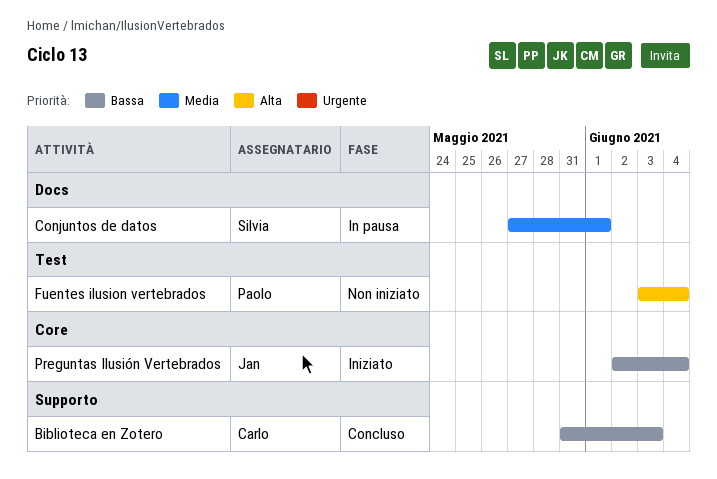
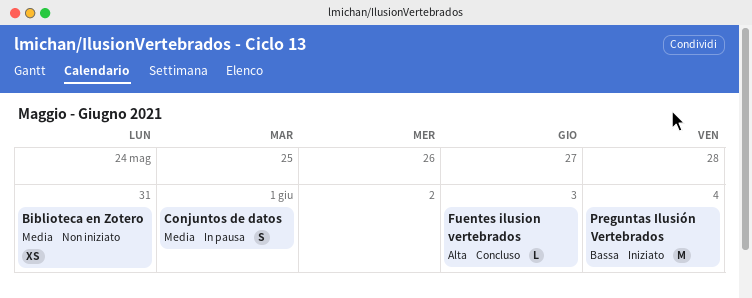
Biblioteca en Zotero, status: Concluso -> Non iniziato
Biblioteca en Zotero, priority: Bassa -> Media
Biblioteca en Zotero, due: Jun 3 -> May 31
Fuentes ilusion vertebrados, status: Non iniziato -> Concluso
Fuentes ilusion vertebrados, due: Jun 4 -> Jun 3

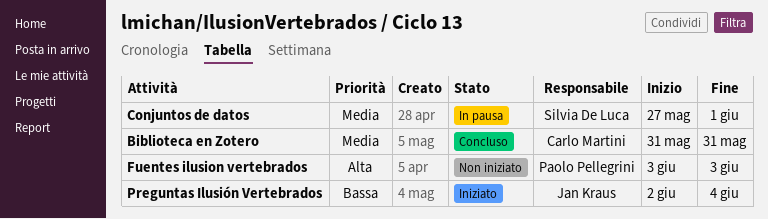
Biblioteca en Zotero, status: Non iniziato -> Concluso
Fuentes ilusion vertebrados, status: Concluso -> Non iniziato

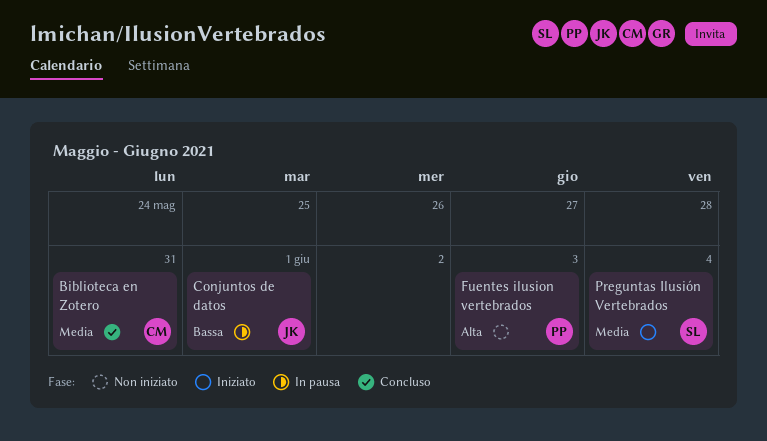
Conjuntos de datos, owner: Silvia De Luca -> Jan Kraus
Conjuntos de datos, priority: Media -> Bassa
Preguntas Ilusión Vertebrados, owner: Jan Kraus -> Silvia De Luca
Preguntas Ilusión Vertebrados, priority: Bassa -> Media

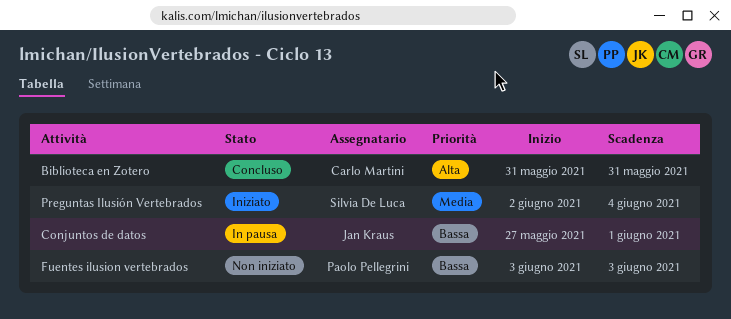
Biblioteca en Zotero, priority: Media -> Alta
Fuentes ilusion vertebrados, priority: Alta -> Bassa

